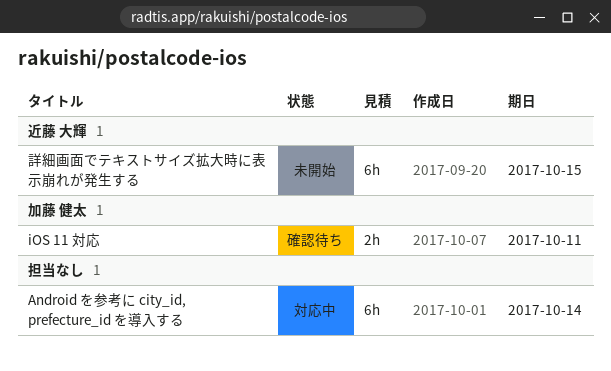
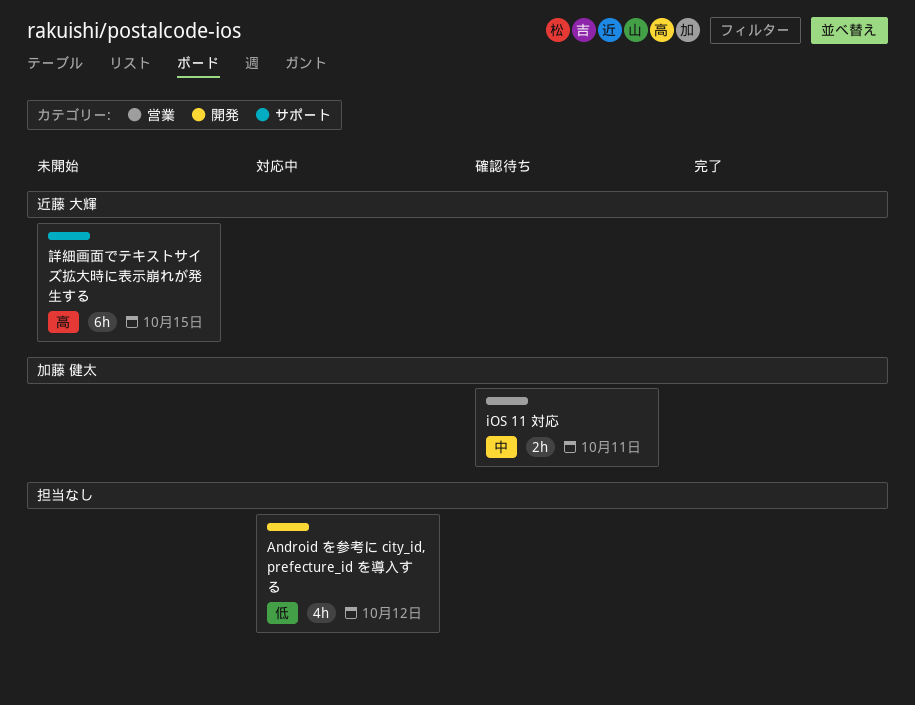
Android を参考に city_id, prefecture_id を導入する, estimate: 6h -> 4h
Android を参考に city_id, prefecture_id を導入する, due: Oct 14 -> Oct 12

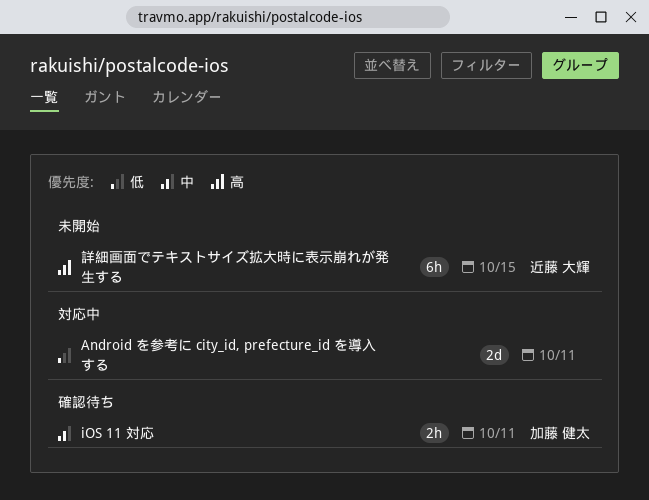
Android を参考に city_id, prefecture_id を導入する, estimate: 4h -> 2d
Android を参考に city_id, prefecture_id を導入する, due: Oct 12 -> Oct 11

